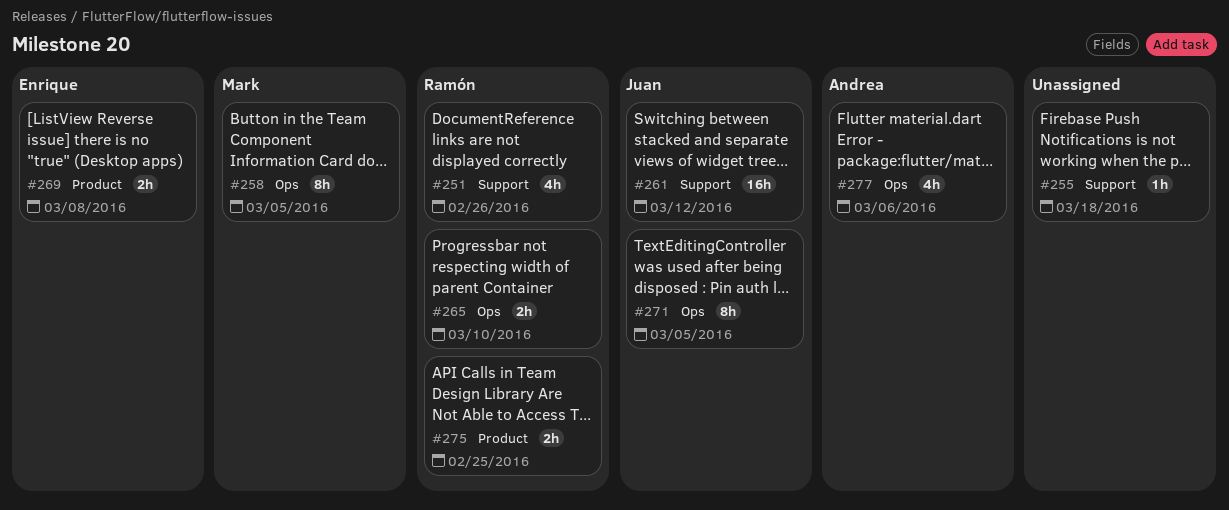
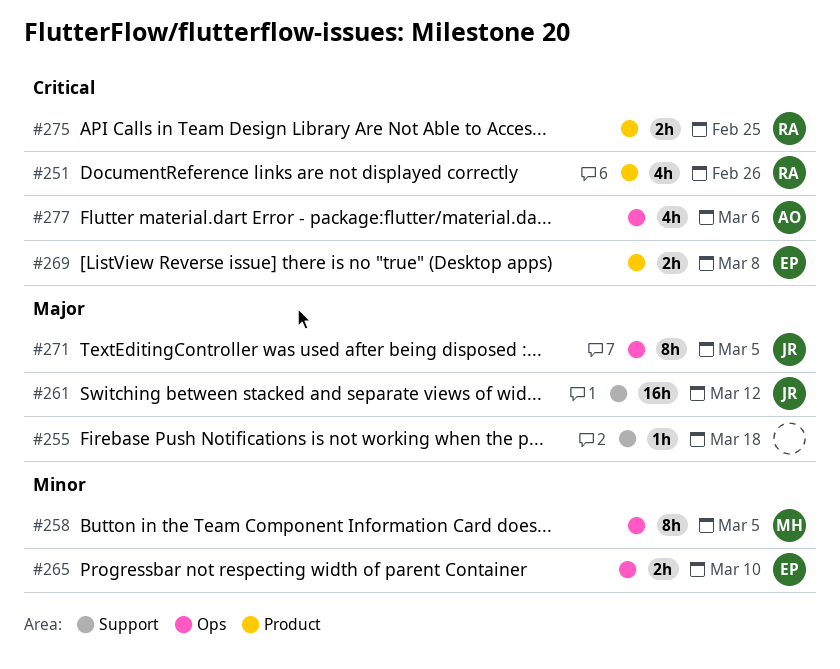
#251, label: Support -> Product
#265, owner: Ramón -> Enrique

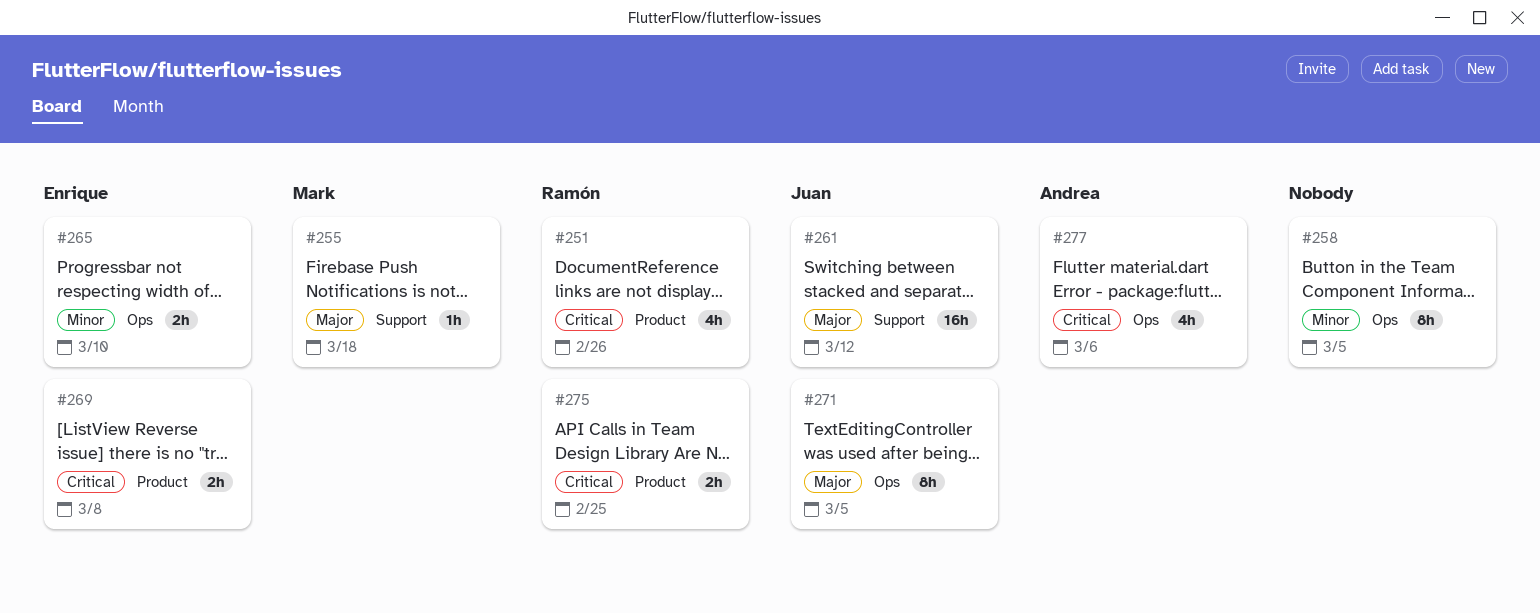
#255, owner: none -> Mark
#258, owner: Mark -> none

